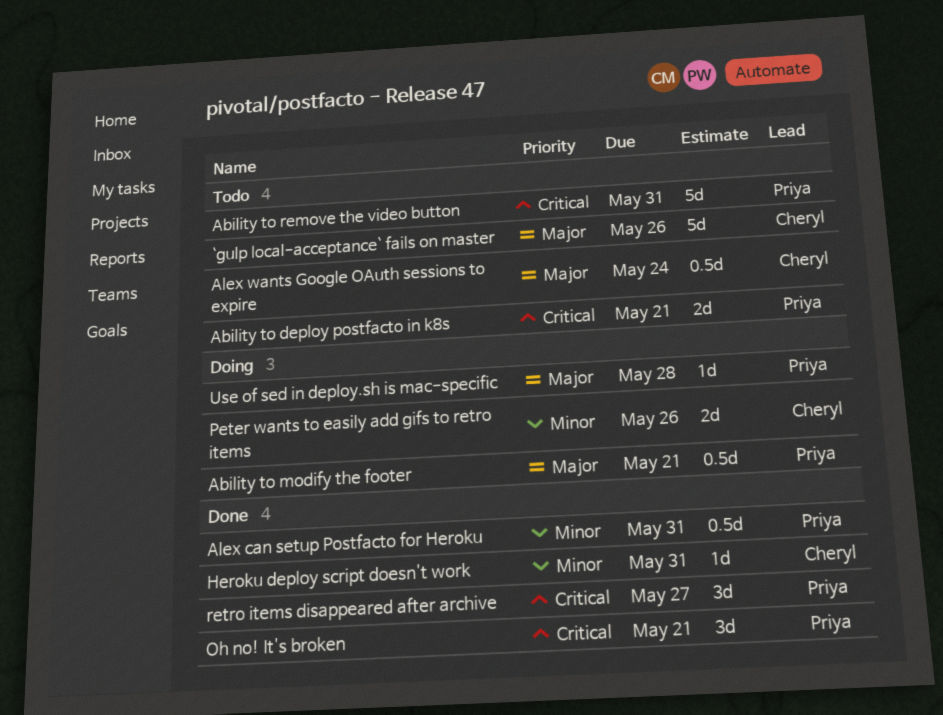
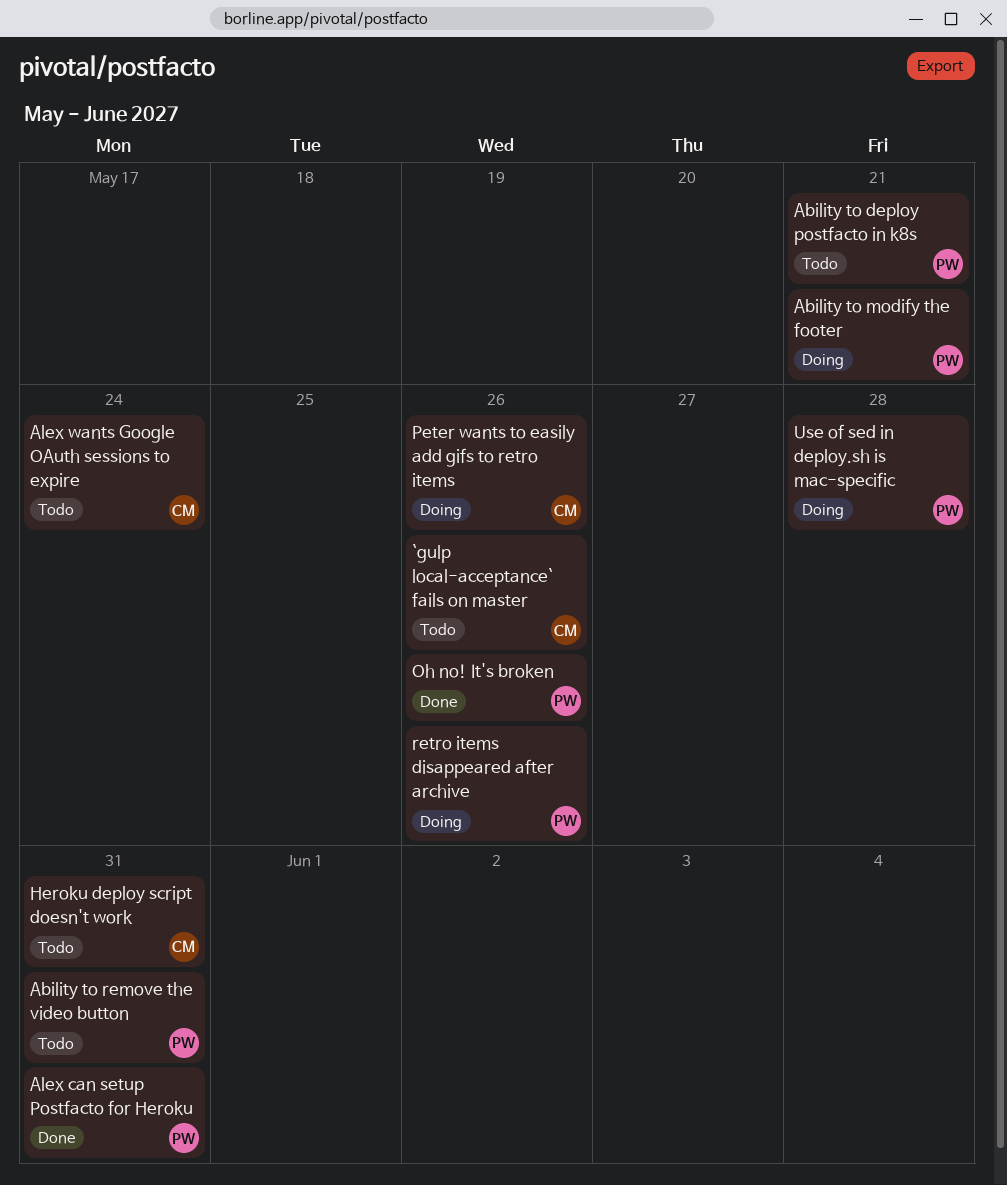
Heroku deploy script doesn't work, status: Done -> Todo
Oh no! It's broken, due: May 21 -> May 26
retro items disappeared after archive, status: Done -> Doing
retro items disappeared after archive, due: May 27 -> May 26

